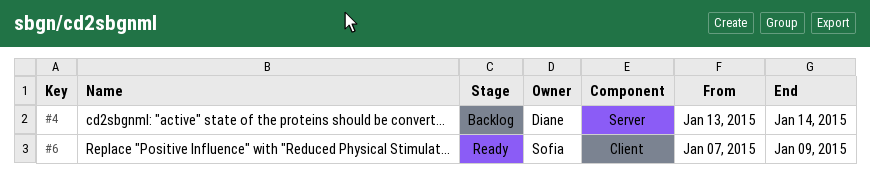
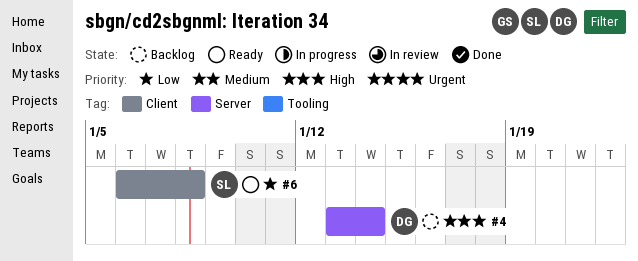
#6, start: Jan 7 -> Jan 6
#6, due: Jan 9 -> Jan 8

